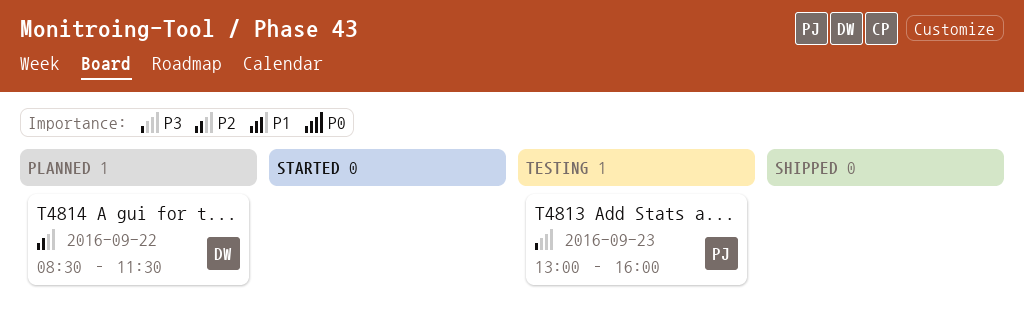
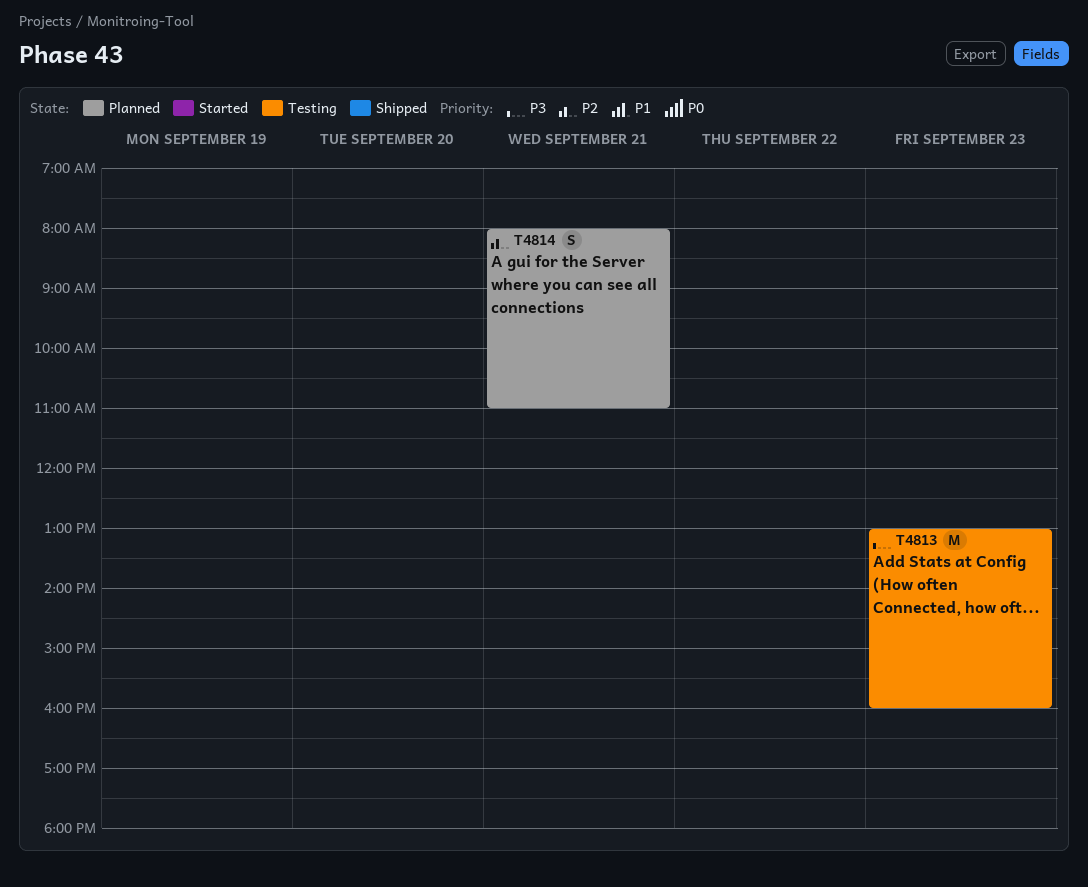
T4814, day: Sep 22 -> Sep 21
T4814, begins: 08:30 -> 08:00
T4814, ends: 11:30 -> 11:00

